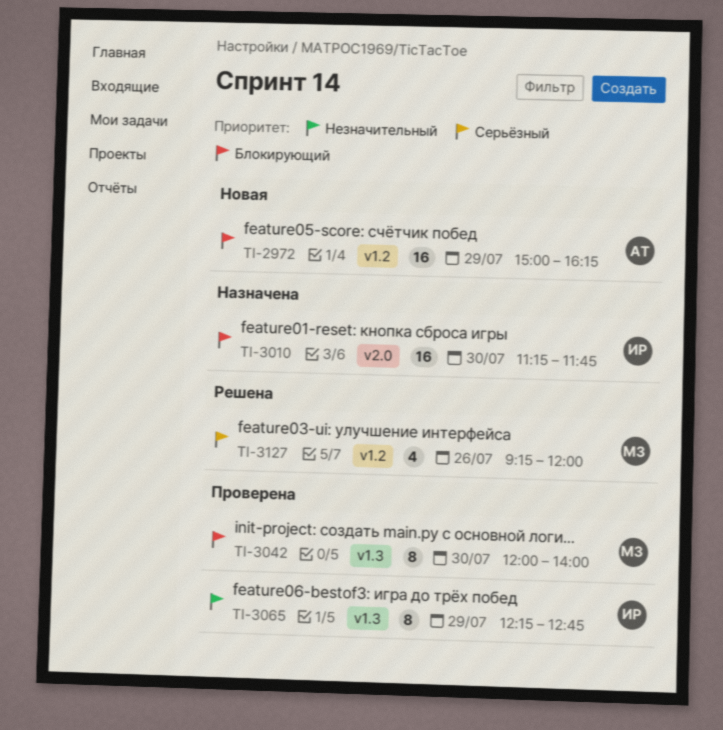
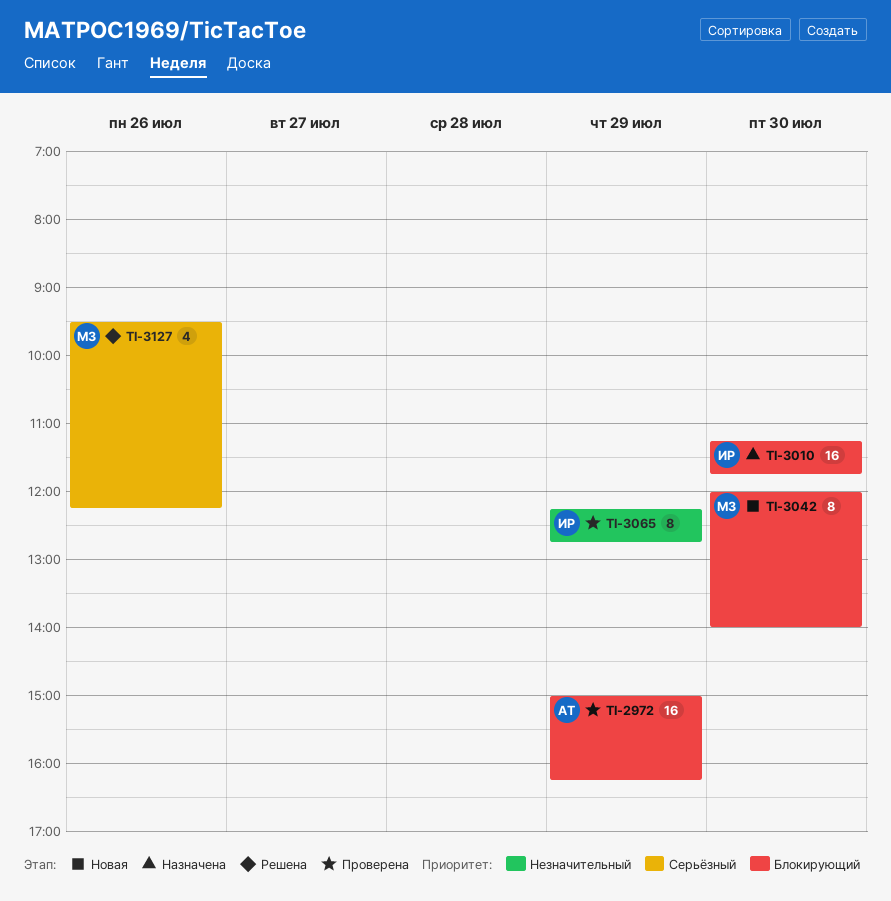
TI-2972, status: Новая -> Проверена
TI-3042, status: Проверена -> Новая
TI-3127, begins: 09:15 -> 09:30
TI-3127, ends: 12:00 -> 12:15

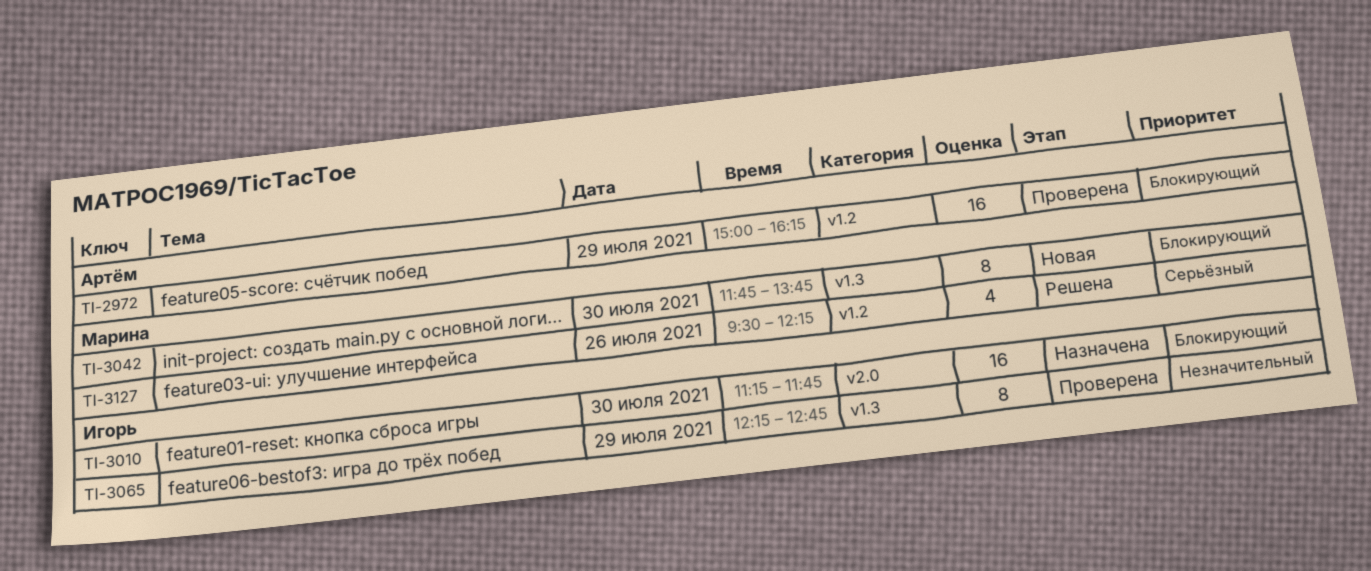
TI-3042, begins: 12:00 -> 11:45
TI-3042, ends: 14:00 -> 13:45

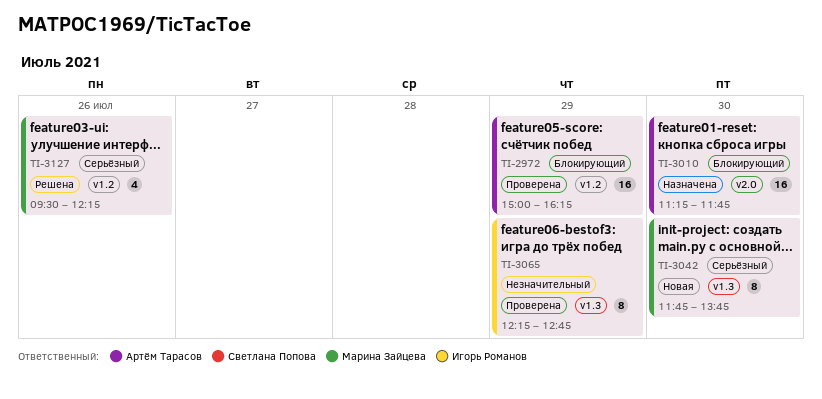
TI-3010, owner: Игорь Романов -> Артём Тарасов
TI-3042, priority: Блокирующий -> Серьёзный

